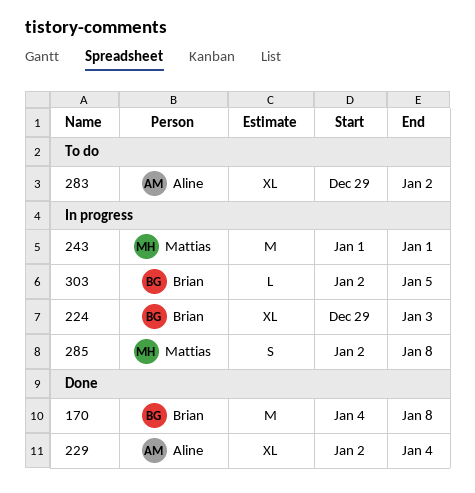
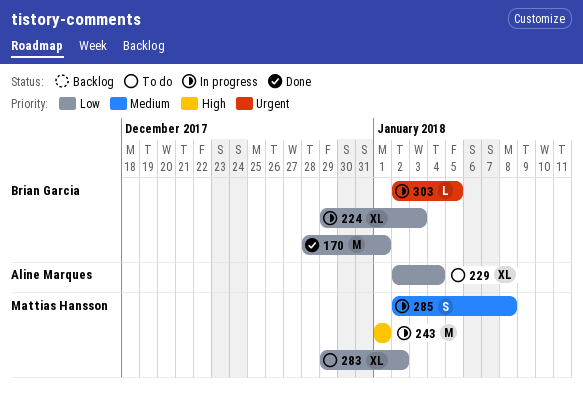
170, start: Jan 4 -> Dec 28
170, due: Jan 8 -> Jan 1
229, status: Done -> To do
283, owner: Aline Marques -> Mattias Hansson

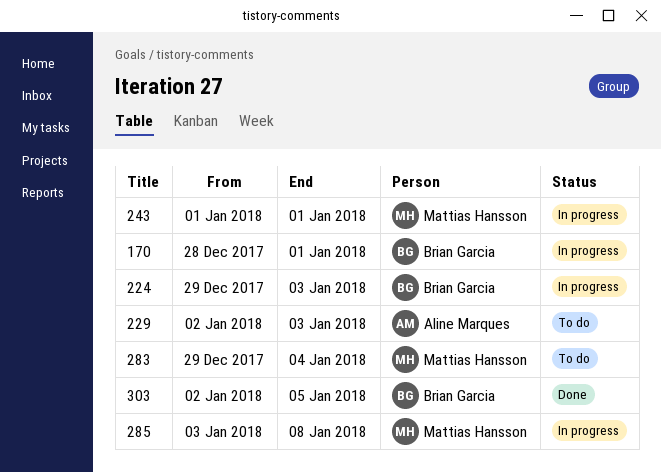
170, status: Done -> In progress
229, due: Jan 4 -> Jan 3
283, due: Jan 2 -> Jan 4
285, start: Jan 2 -> Jan 3
303, status: In progress -> Done

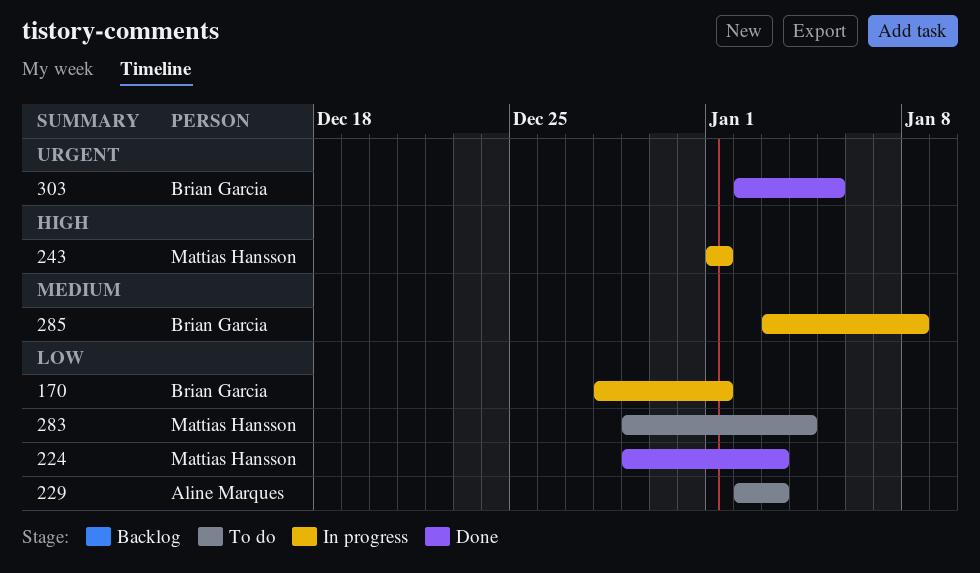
224, status: In progress -> Done
224, owner: Brian Garcia -> Mattias Hansson
285, owner: Mattias Hansson -> Brian Garcia

